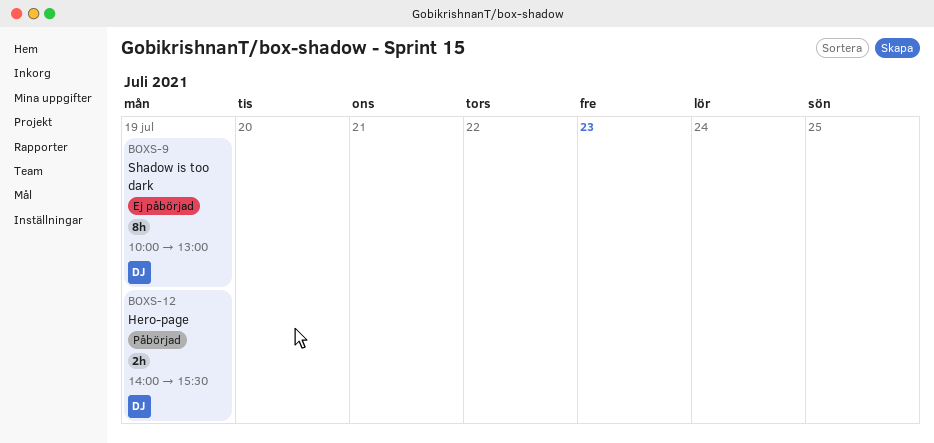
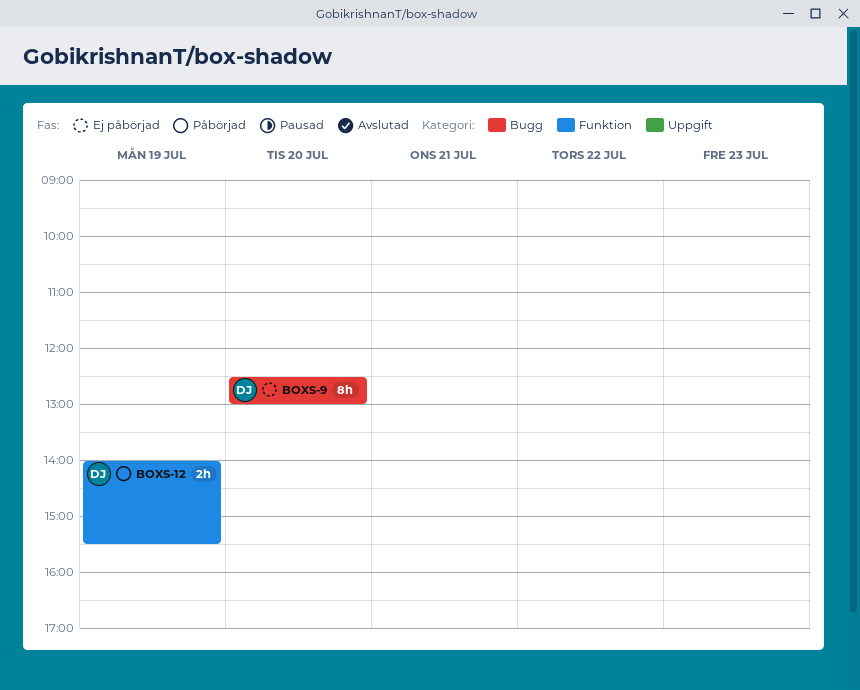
BOXS-9, day: Jul 19 -> Jul 20
BOXS-9, begins: 10:00 -> 12:30

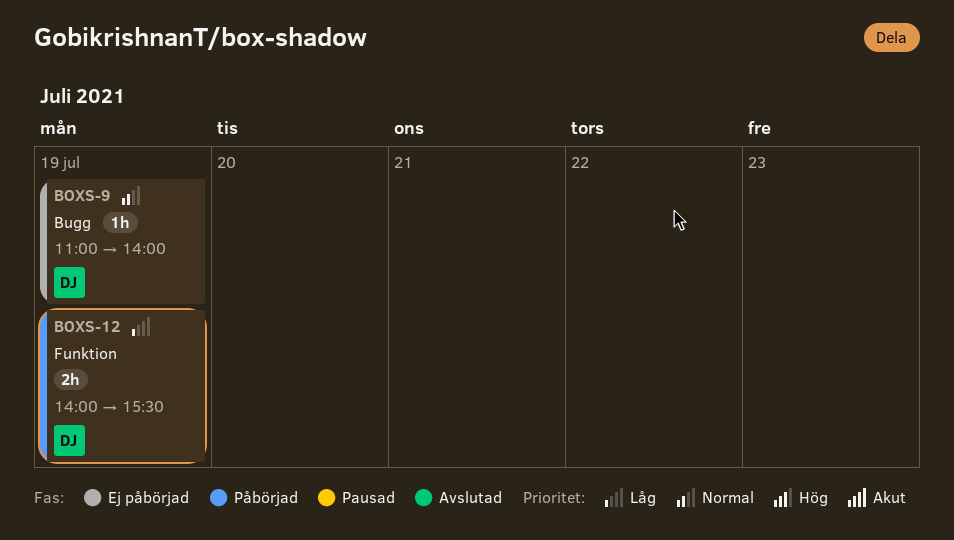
BOXS-9, estimate: 8h -> 1h
BOXS-9, day: Jul 20 -> Jul 19
BOXS-9, begins: 12:30 -> 11:00
BOXS-9, ends: 13:00 -> 14:00

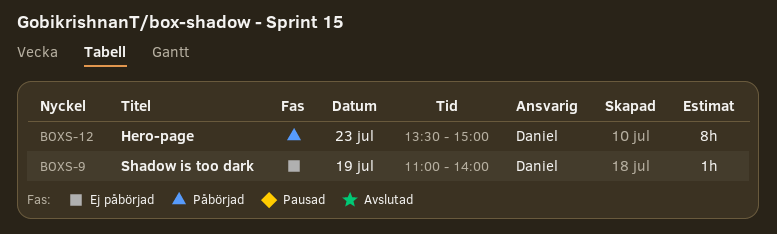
BOXS-12, estimate: 2h -> 8h
BOXS-12, day: Jul 19 -> Jul 23
BOXS-12, begins: 14:00 -> 13:30
BOXS-12, ends: 15:30 -> 15:00

